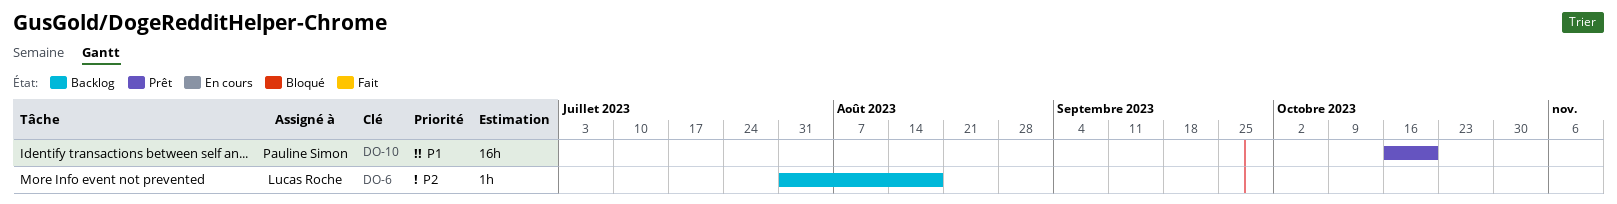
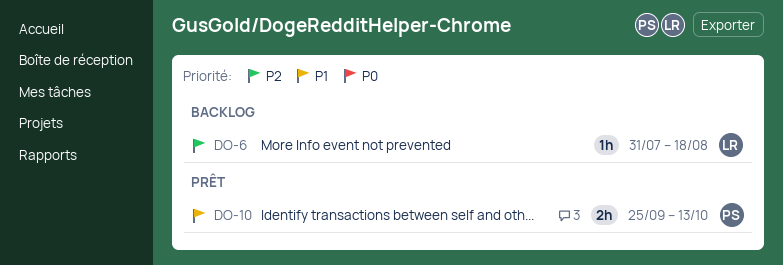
DO-10, estimate: 16h -> 2h
DO-10, start: Oct 16 -> Sep 25
DO-10, due: Oct 20 -> Oct 13

